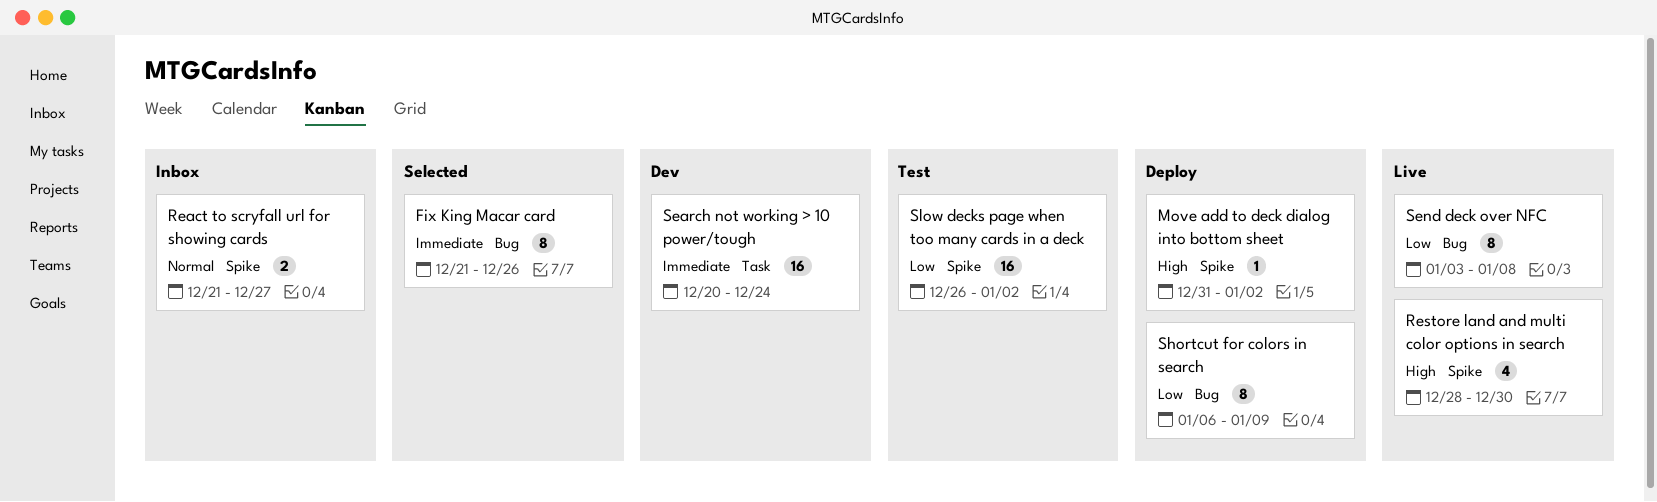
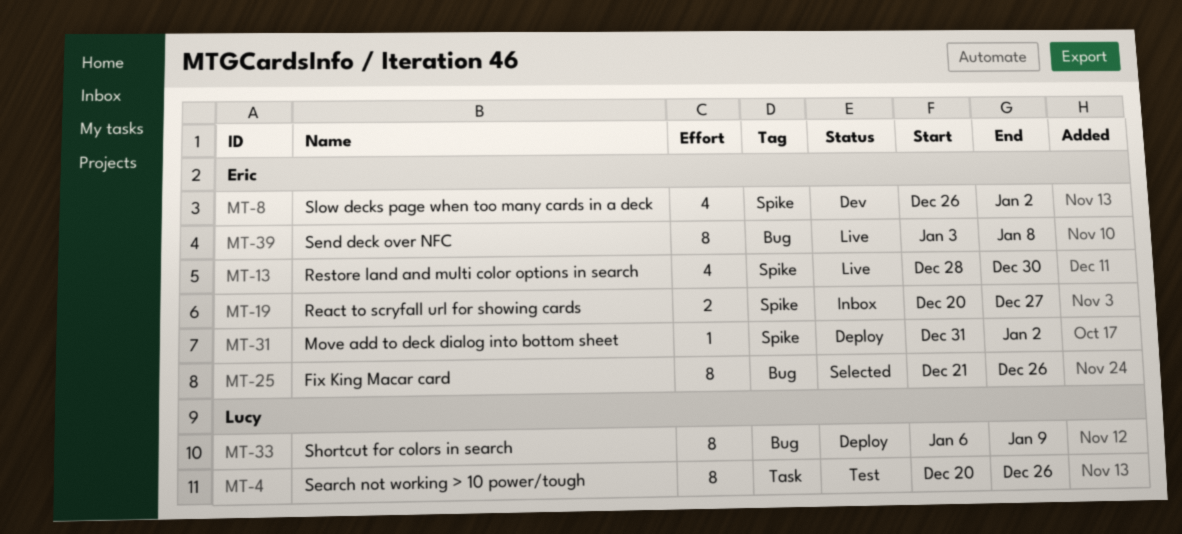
React to scryfall url for showing cards, start: Dec 21 -> Dec 20
Search not working > 10 power/tough, status: Dev -> Test
Search not working > 10 power/tough, estimate: 16 -> 8
Search not working > 10 power/tough, due: Dec 24 -> Dec 26
Slow decks page when too many cards in a deck, status: Test -> Dev
Slow decks page when too many cards in a deck, estimate: 16 -> 4

